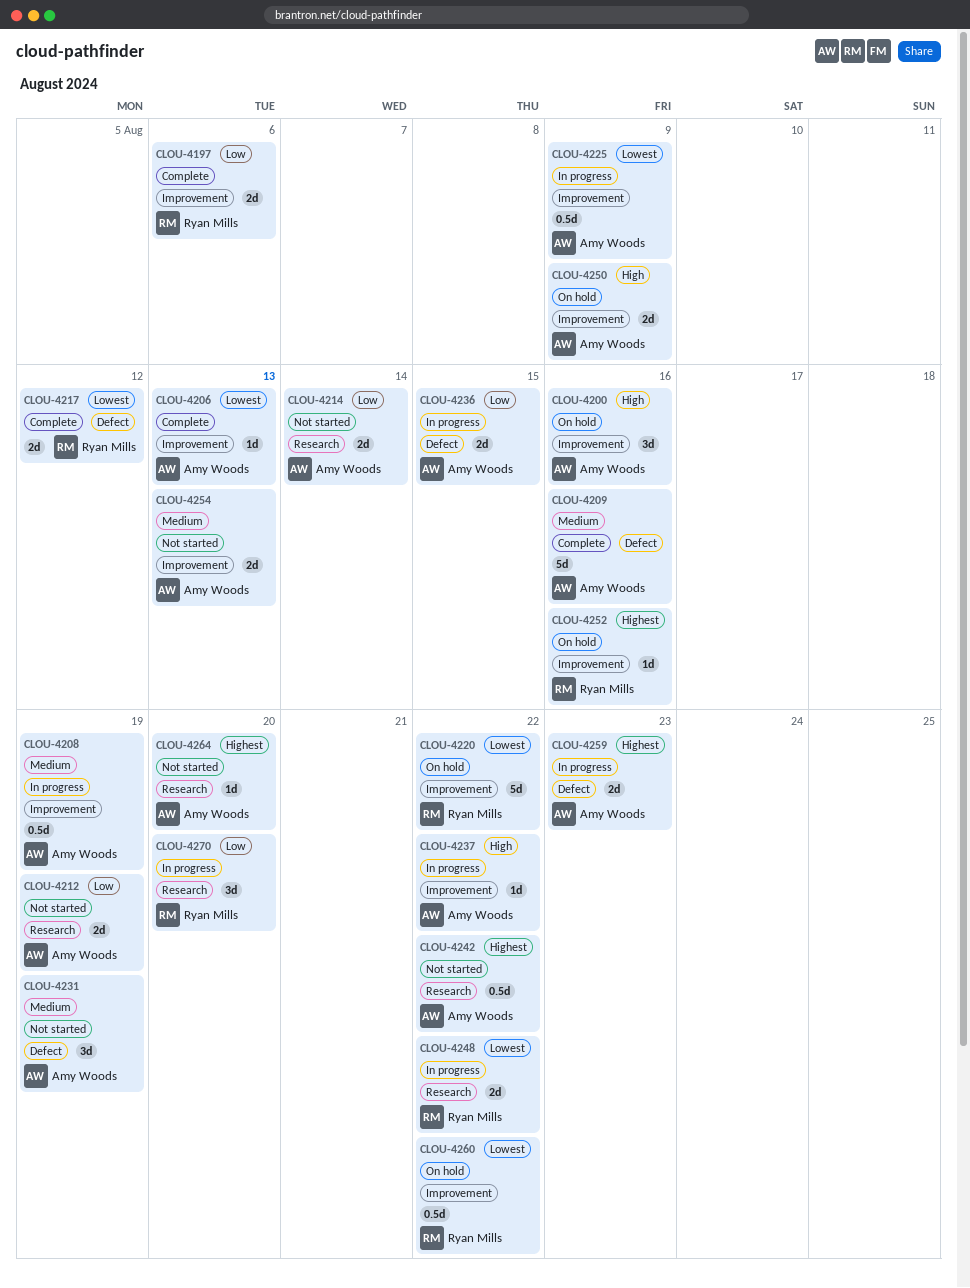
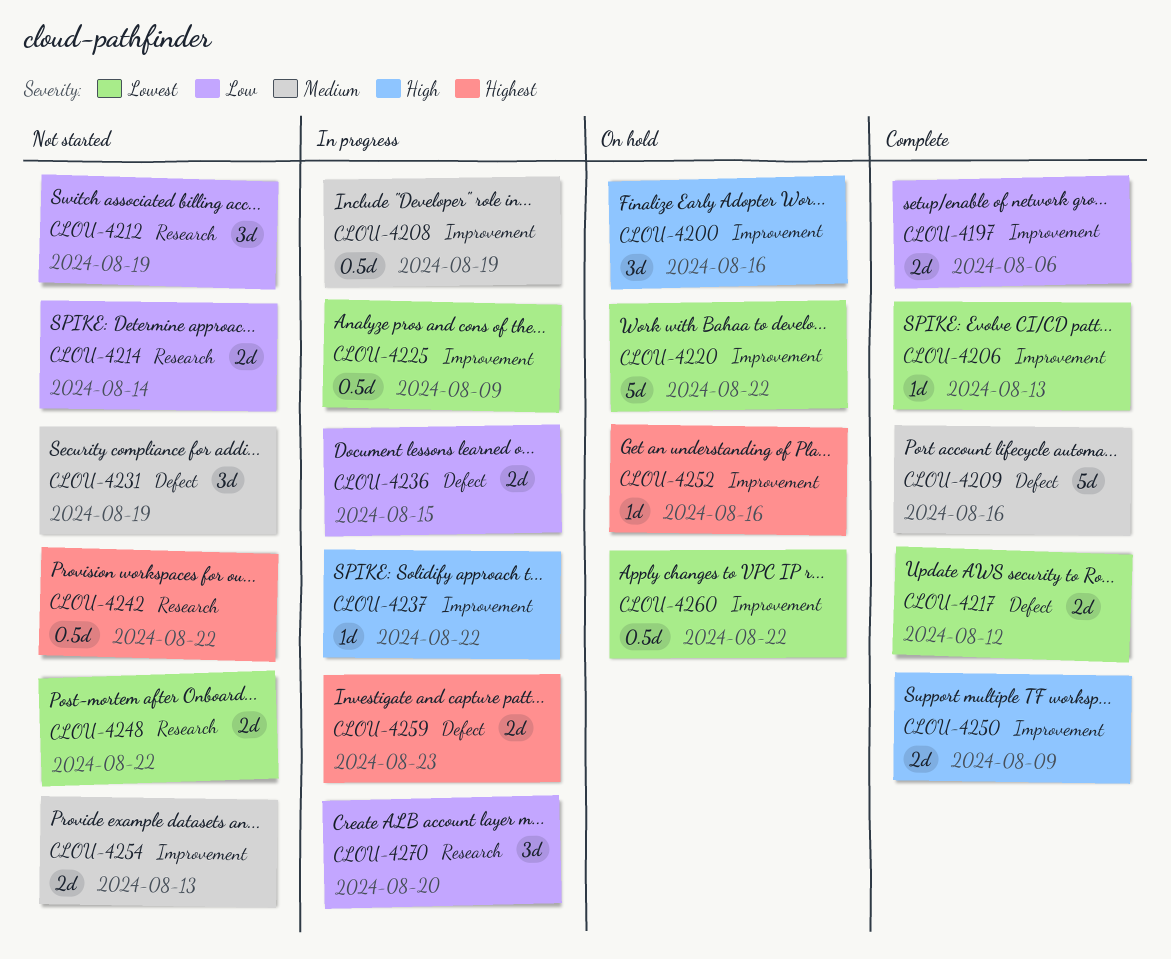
CLOU-4212, estimate: 2d -> 3d
CLOU-4248, status: In progress -> Not started
CLOU-4250, status: On hold -> Complete
CLOU-4264: present -> none

